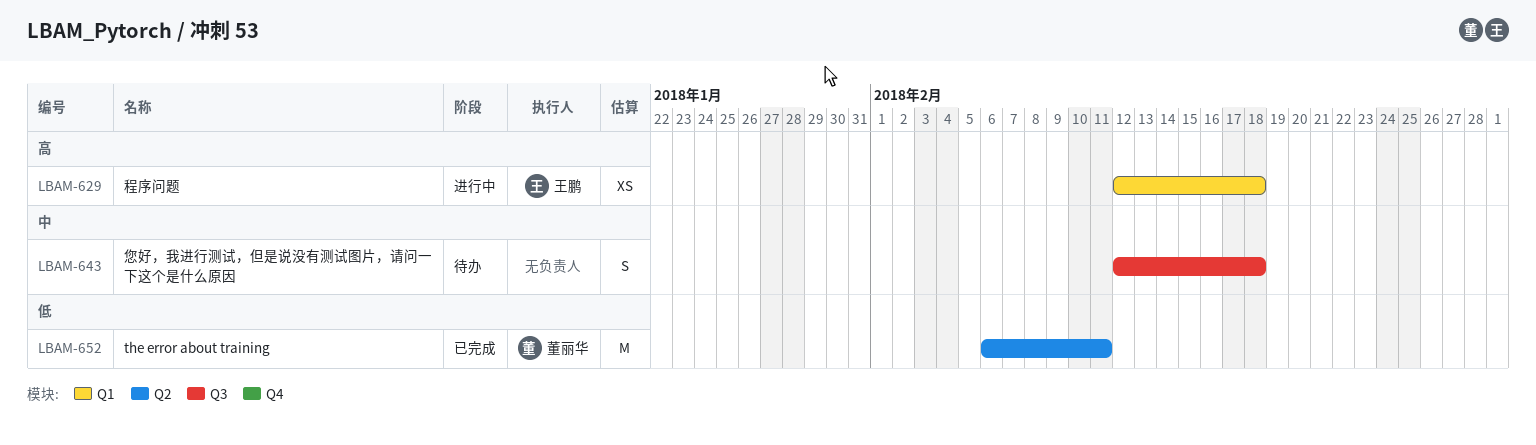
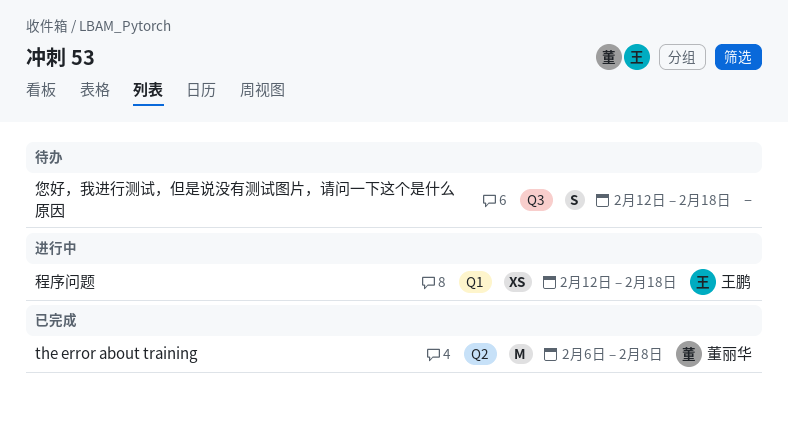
the error about training, due: Feb 11 -> Feb 8

